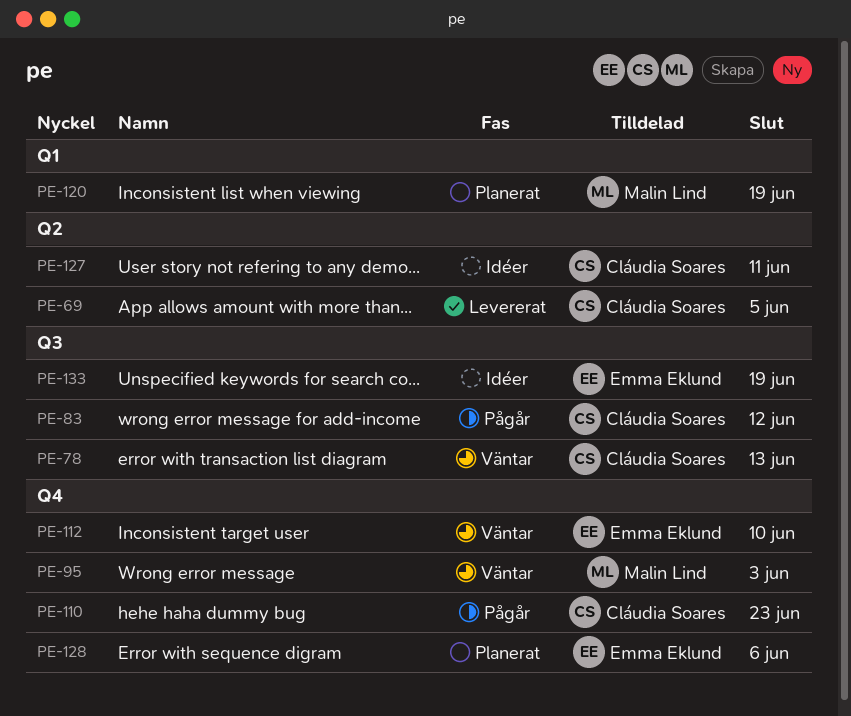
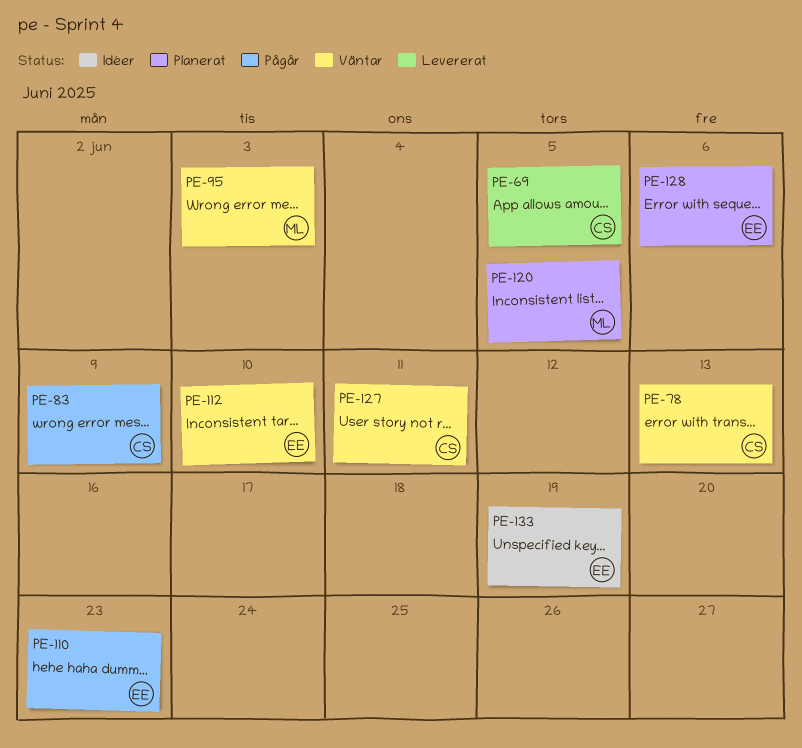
PE-83, due: Jun 12 -> Jun 9
PE-110, owner: Cláudia Soares -> Emma Eklund
PE-120, due: Jun 19 -> Jun 5
PE-127, status: Idéer -> Väntar

